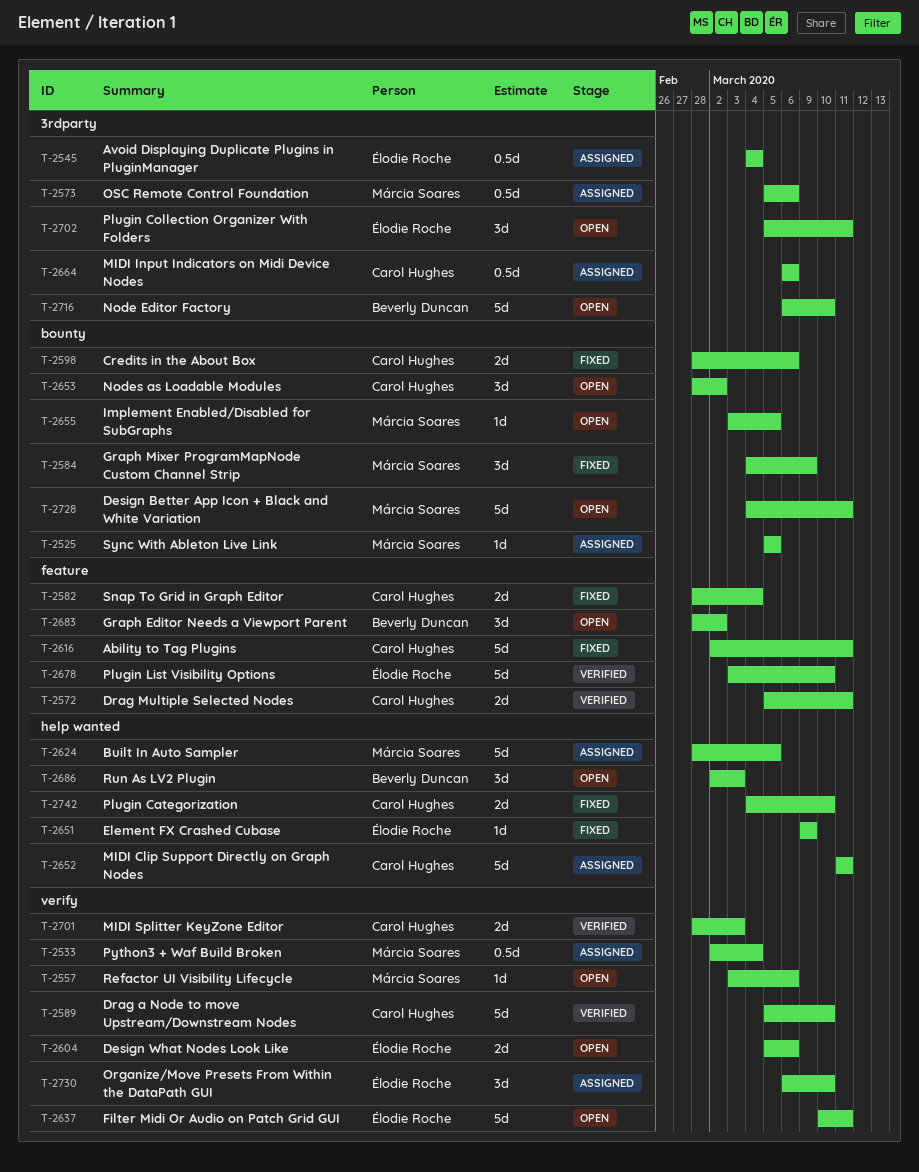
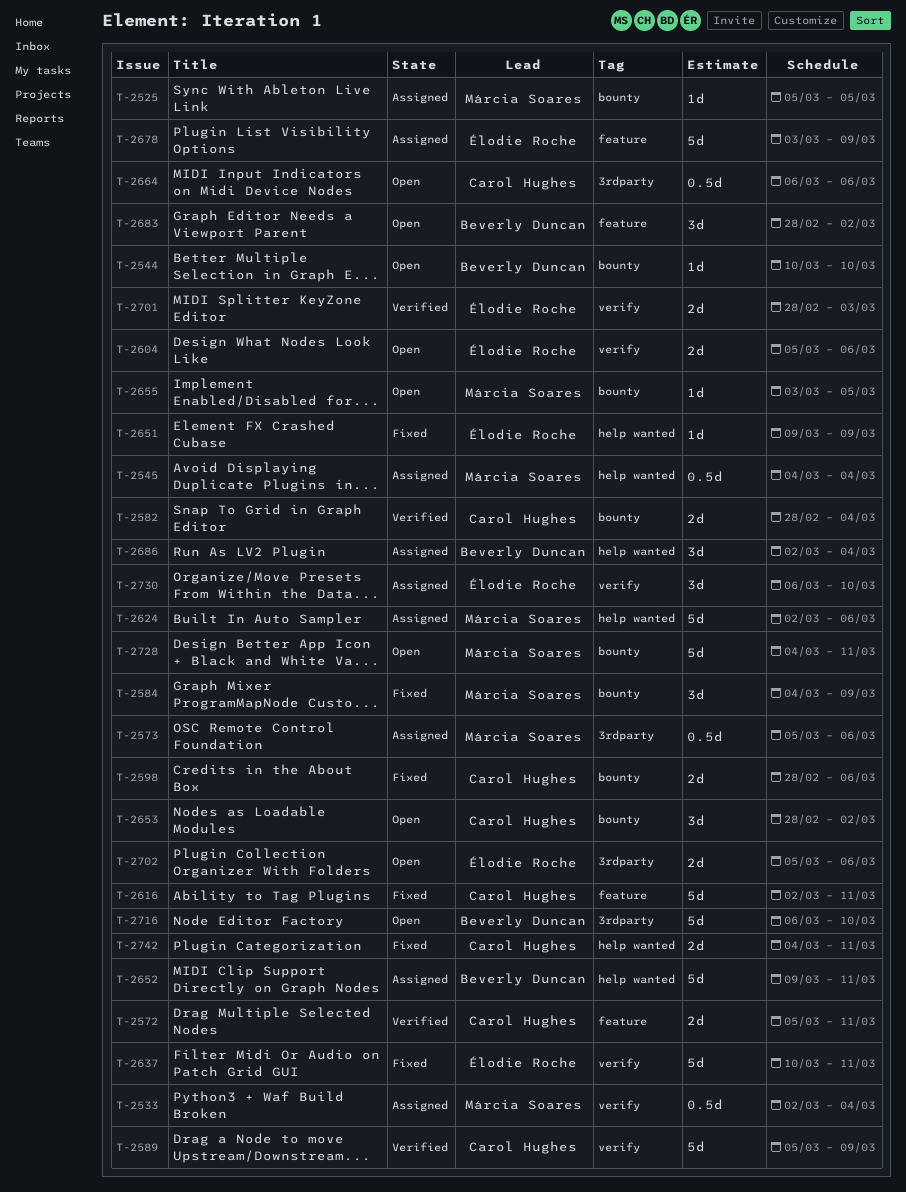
T-2544: none -> present
T-2545, owner: Élodie Roche -> Márcia Soares
T-2545, label: 3rdparty -> help wanted
T-2557: present -> none
T-2582, status: Fixed -> Verified
T-2582, label: feature -> bounty
T-2589, due: Mar 10 -> Mar 9
T-2624, start: Feb 28 -> Mar 2
T-2624, due: Mar 5 -> Mar 6
T-2637, status: Open -> Fixed
T-2652, owner: Carol Hughes -> Beverly Duncan
T-2652, start: Mar 11 -> Mar 9
T-2664, status: Assigned -> Open
T-2678, status: Verified -> Assigned
T-2678, due: Mar 10 -> Mar 9
T-2686, status: Open -> Assigned
T-2686, due: Mar 3 -> Mar 4
T-2701, owner: Carol Hughes -> Élodie Roche
T-2702, estimate: 3d -> 2d
T-2702, due: Mar 11 -> Mar 6
T-2742, due: Mar 10 -> Mar 11

